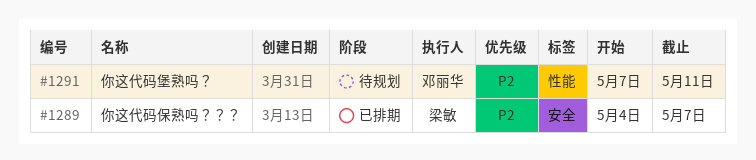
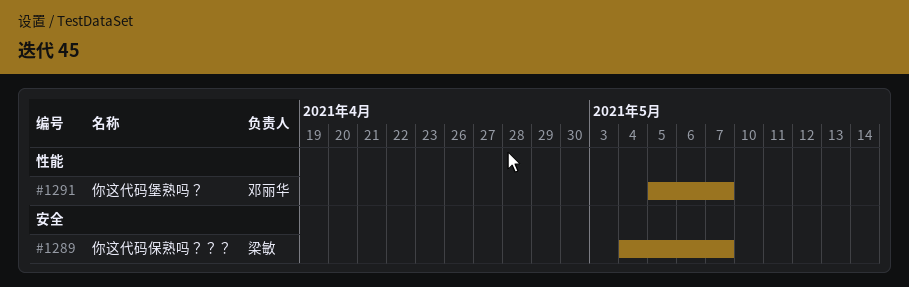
#1291, start: May 7 -> May 5
#1291, due: May 11 -> May 7

